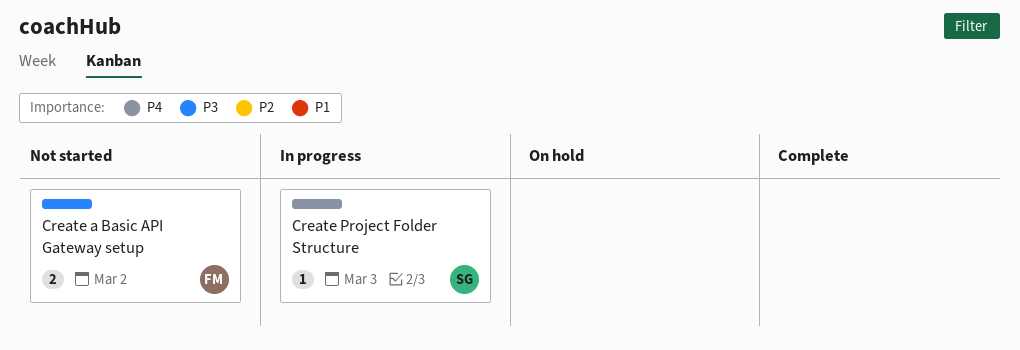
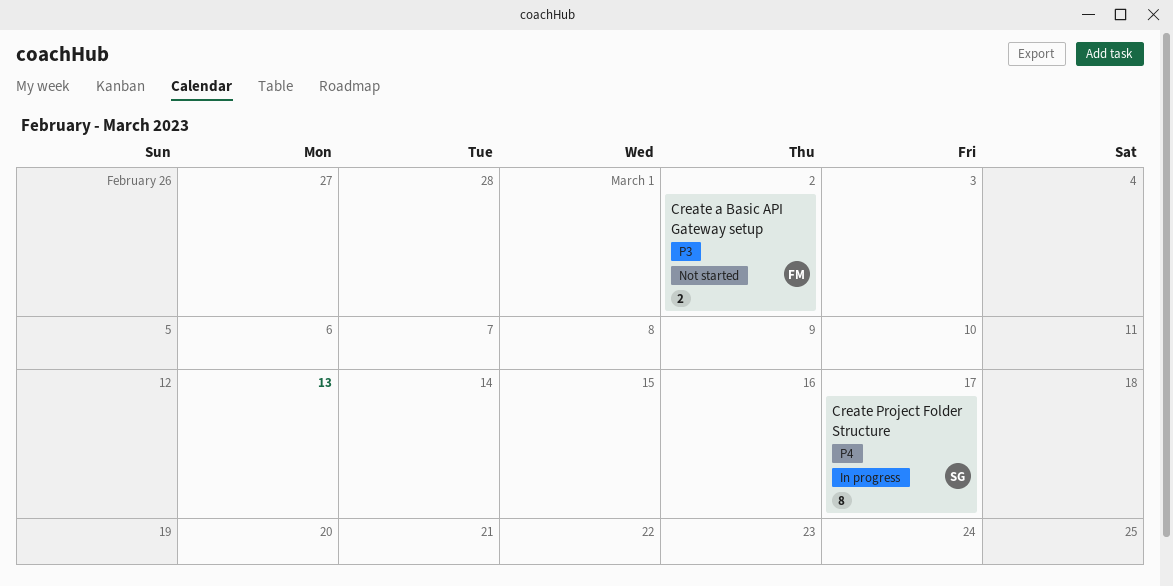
Create Project Folder Structure, estimate: 1 -> 8
Create Project Folder Structure, due: Mar 3 -> Mar 17

